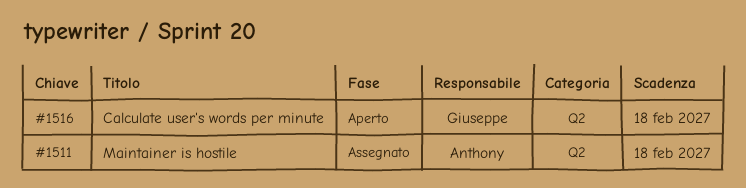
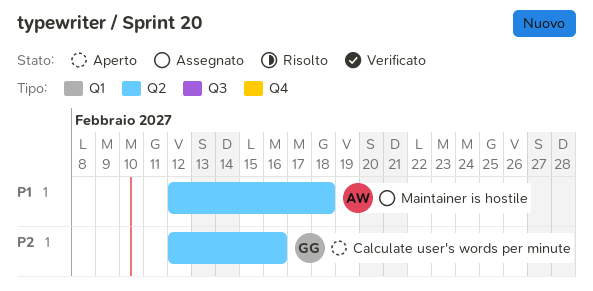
Calculate user's words per minute, due: Feb 18 -> Feb 16

